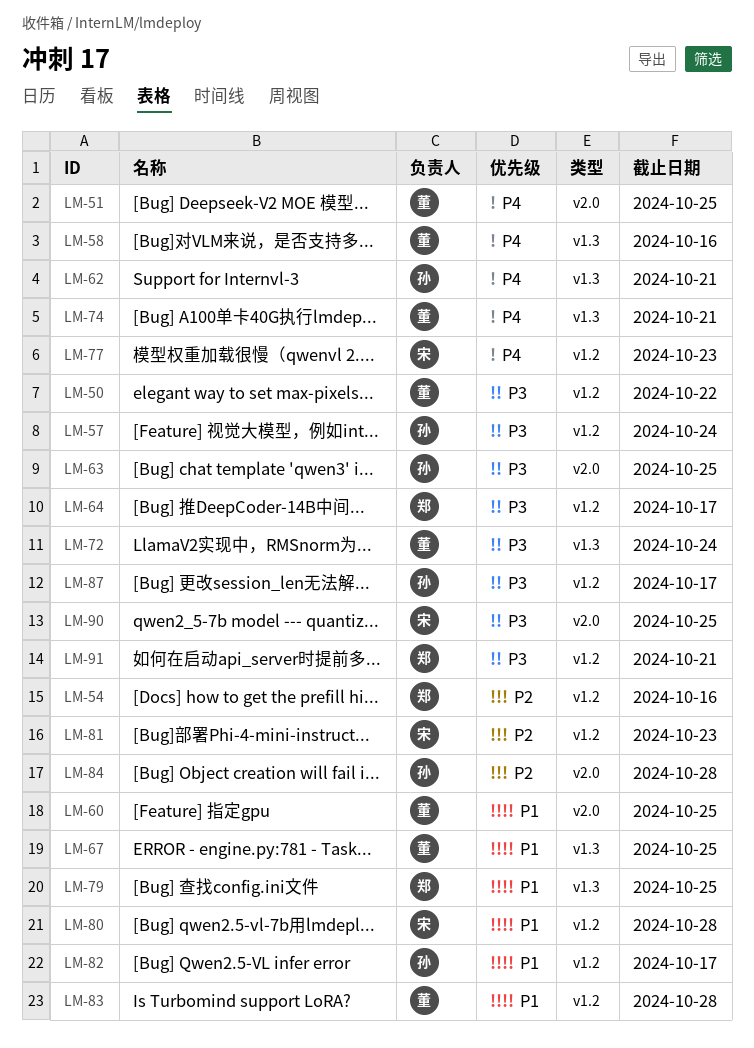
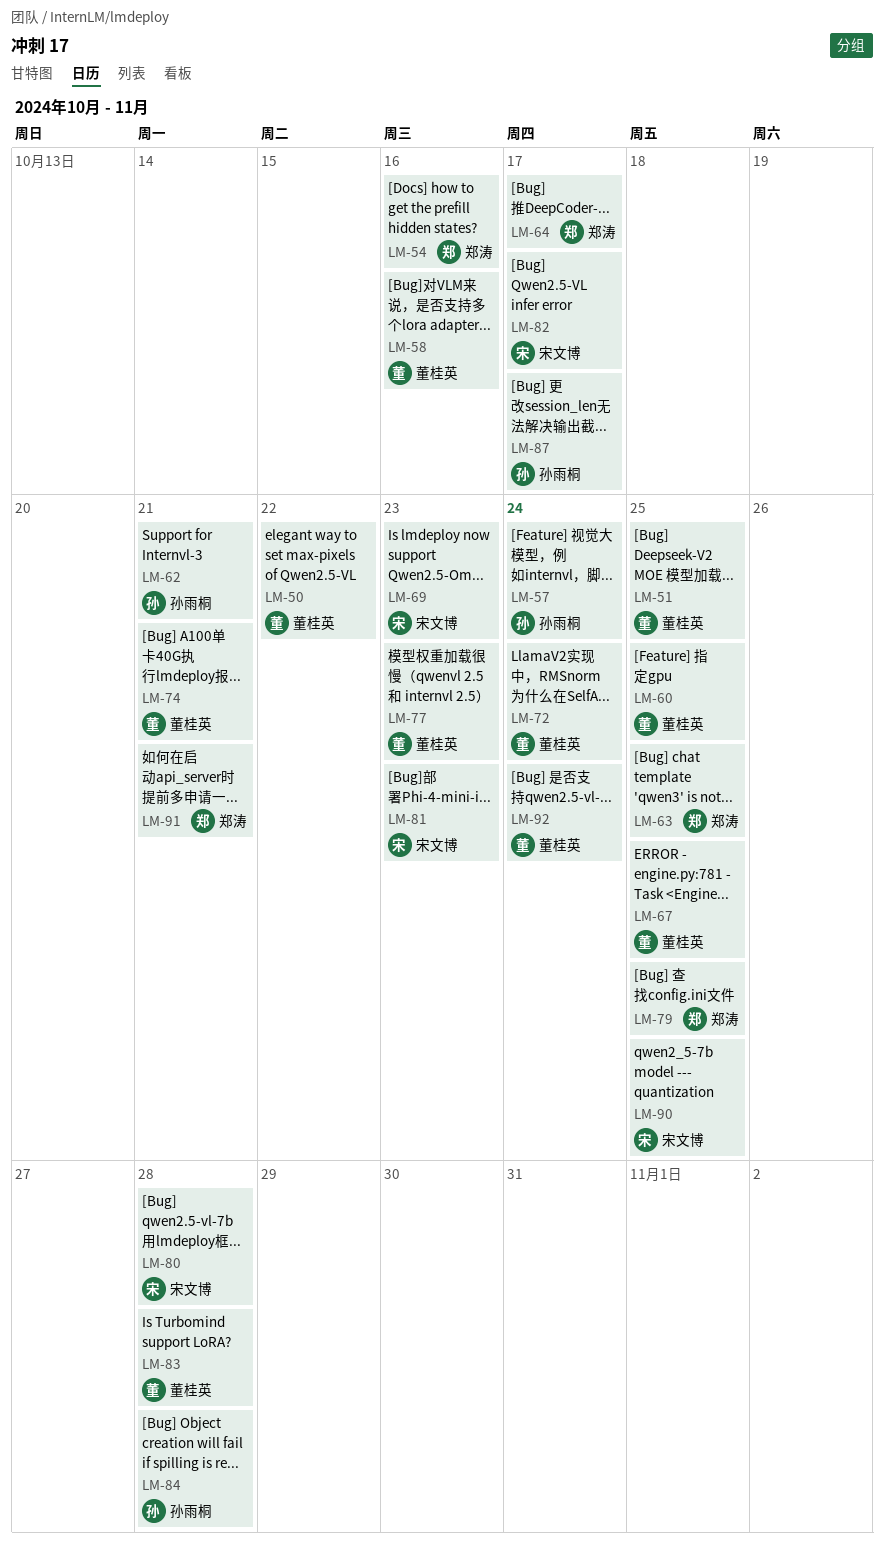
LM-63, owner: 孙雨桐 -> 郑涛
LM-69: none -> present
LM-77, owner: 宋文博 -> 董桂英
LM-82, owner: 孙雨桐 -> 宋文博
LM-92: none -> present

